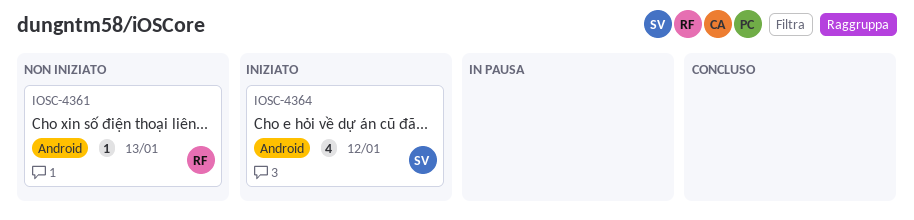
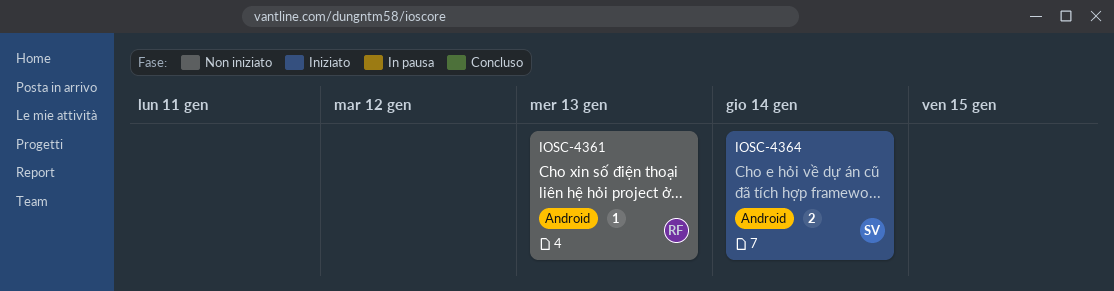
IOSC-4364, estimate: 4 -> 2
IOSC-4364, due: Jan 12 -> Jan 14

